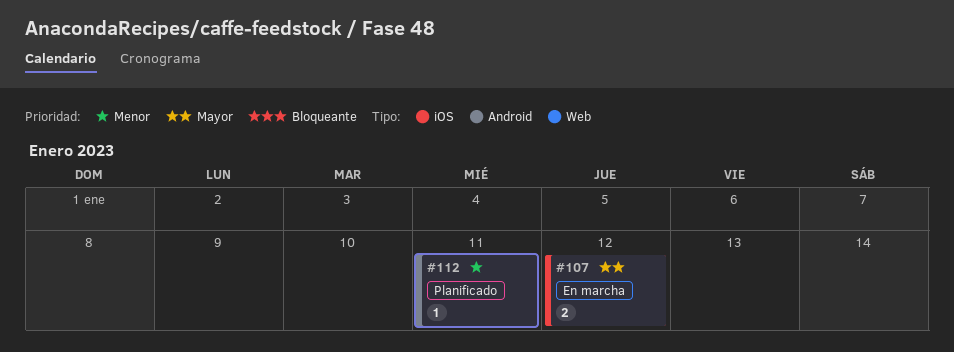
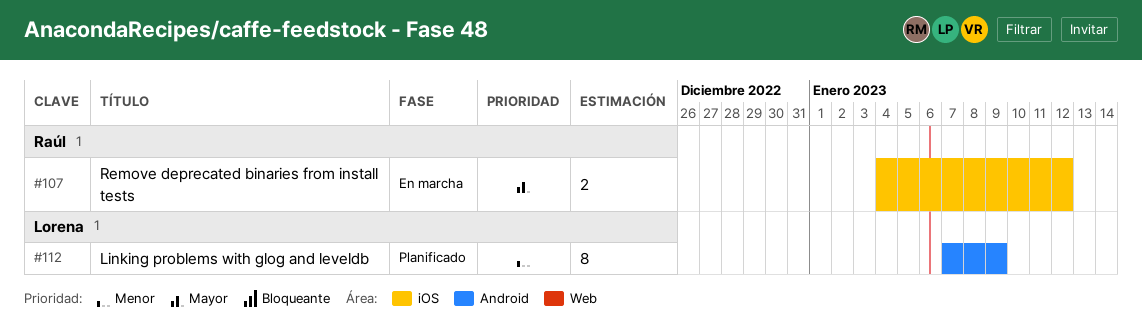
#112, estimate: 1 -> 8
#112, due: Jan 11 -> Jan 9

